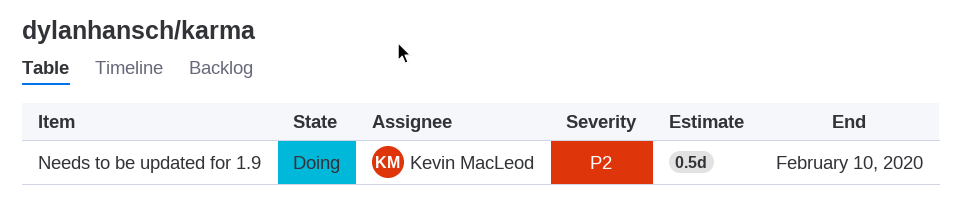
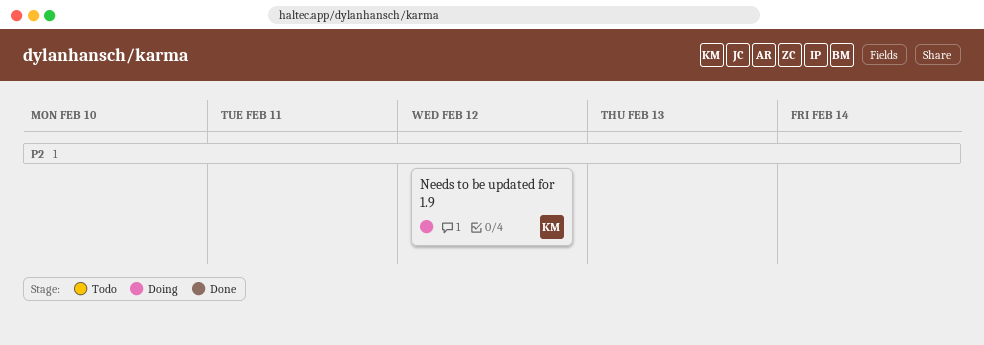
Needs to be updated for 1.9, due: Feb 10 -> Feb 12

